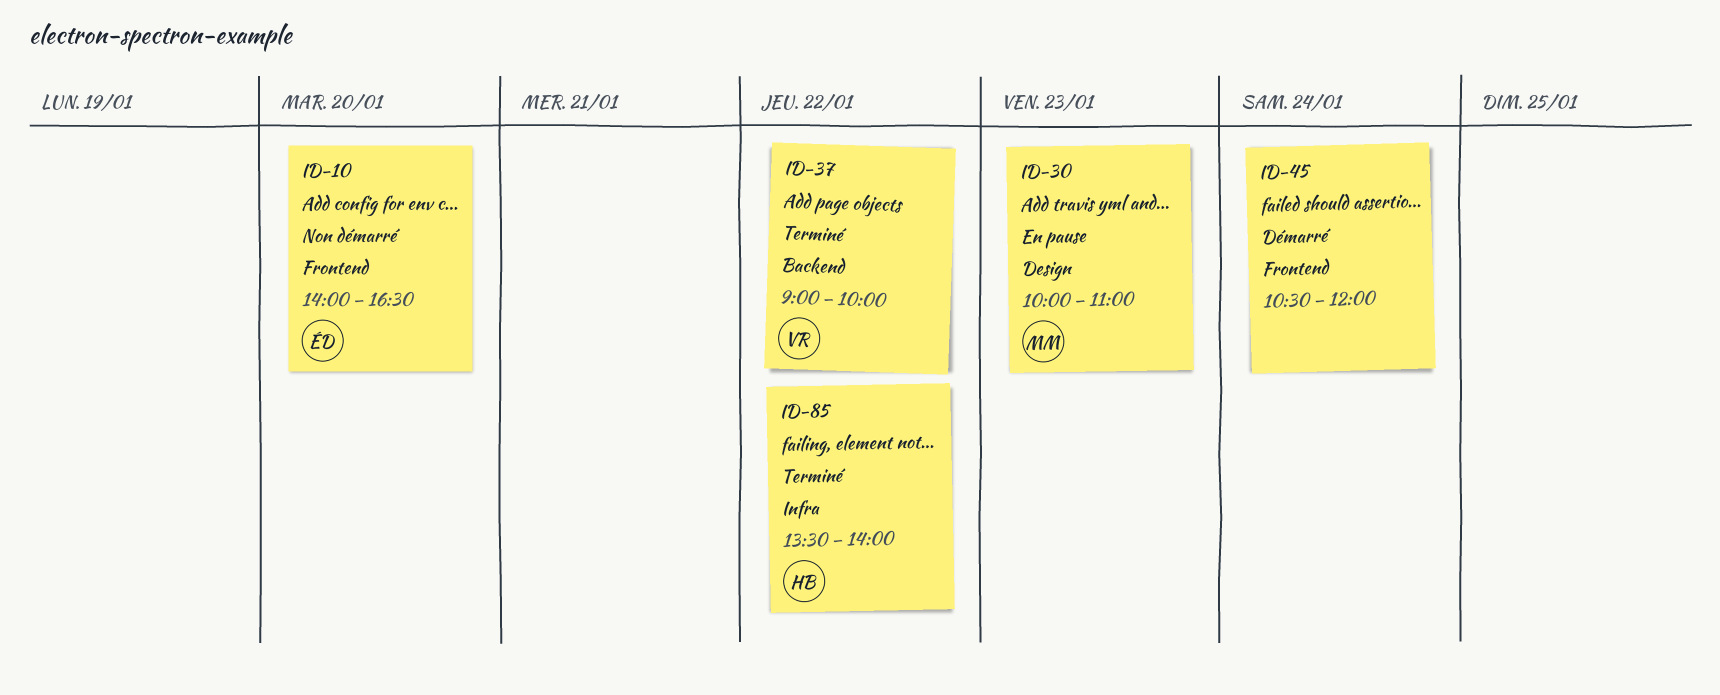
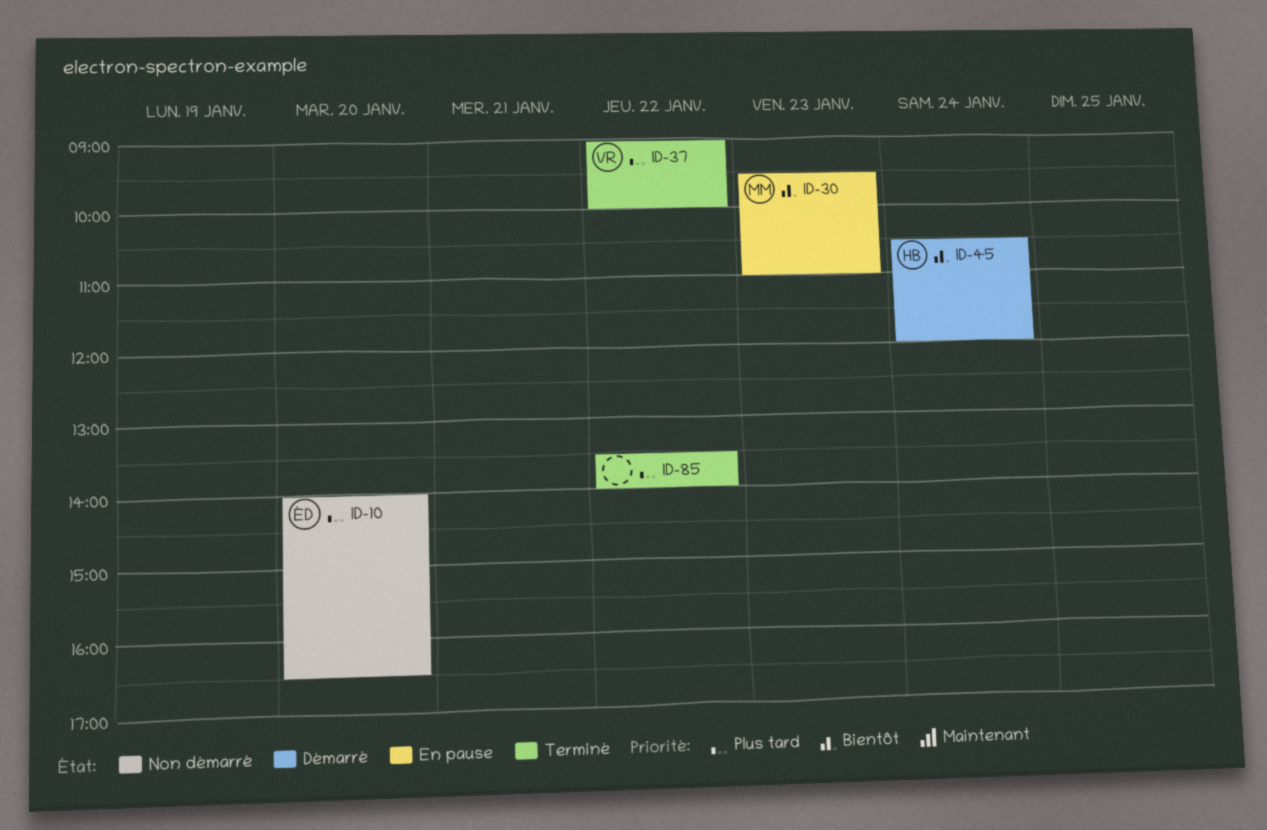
ID-30, begins: 10:00 -> 09:30
ID-45, owner: none -> HB
ID-85, owner: HB -> none

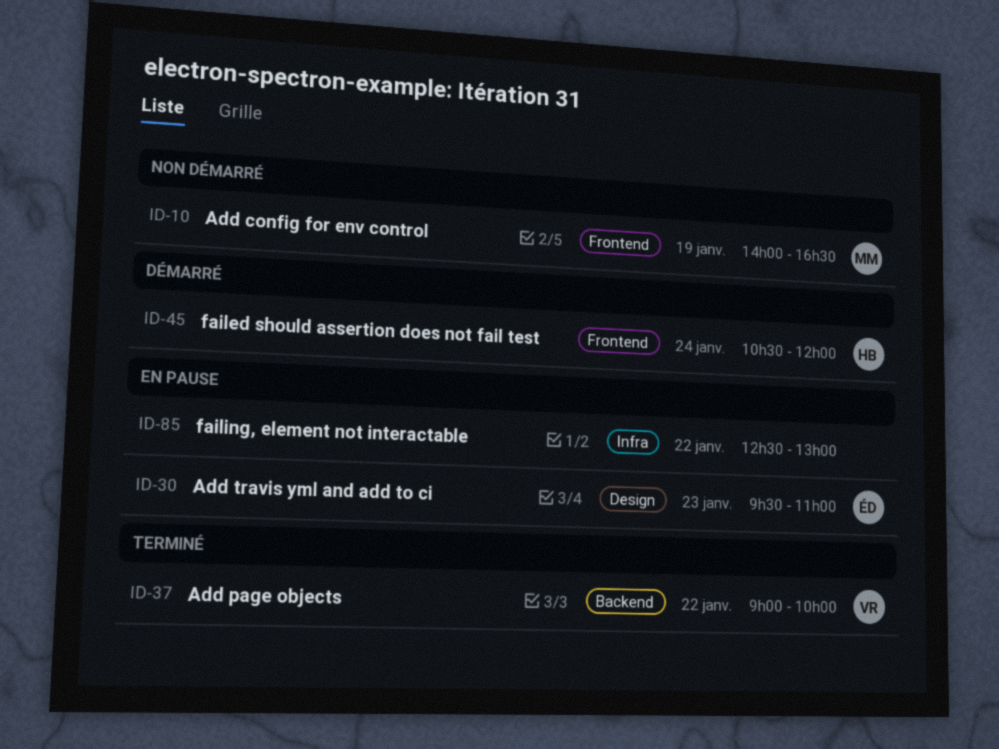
ID-10, owner: ÉD -> MM
ID-10, day: Jan 20 -> Jan 19
ID-30, owner: MM -> ÉD
ID-85, status: Terminé -> En pause
ID-85, begins: 13:30 -> 12:30
ID-85, ends: 14:00 -> 13:00

